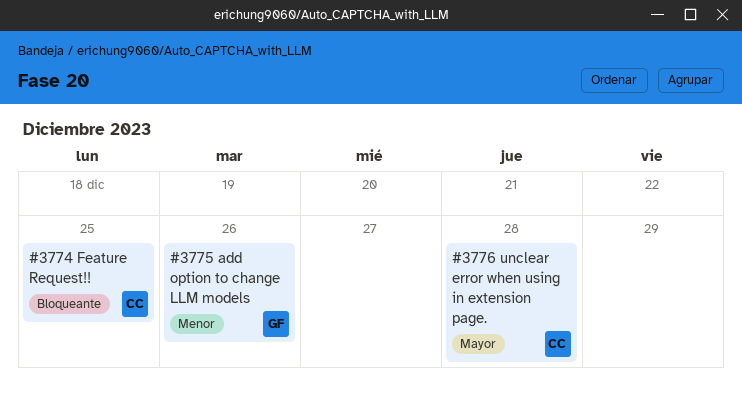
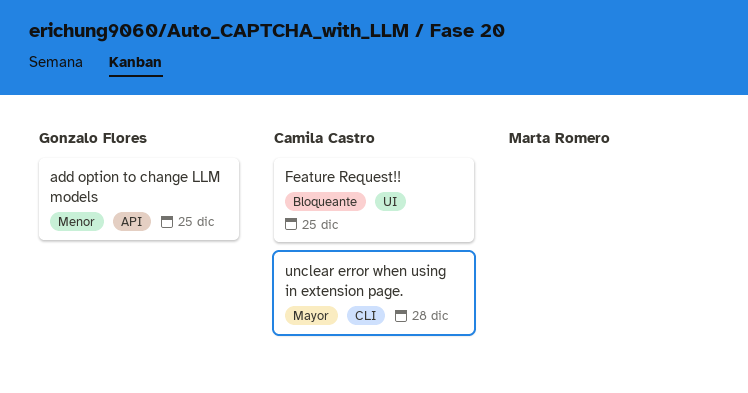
add option to change LLM models, due: Dec 26 -> Dec 25

